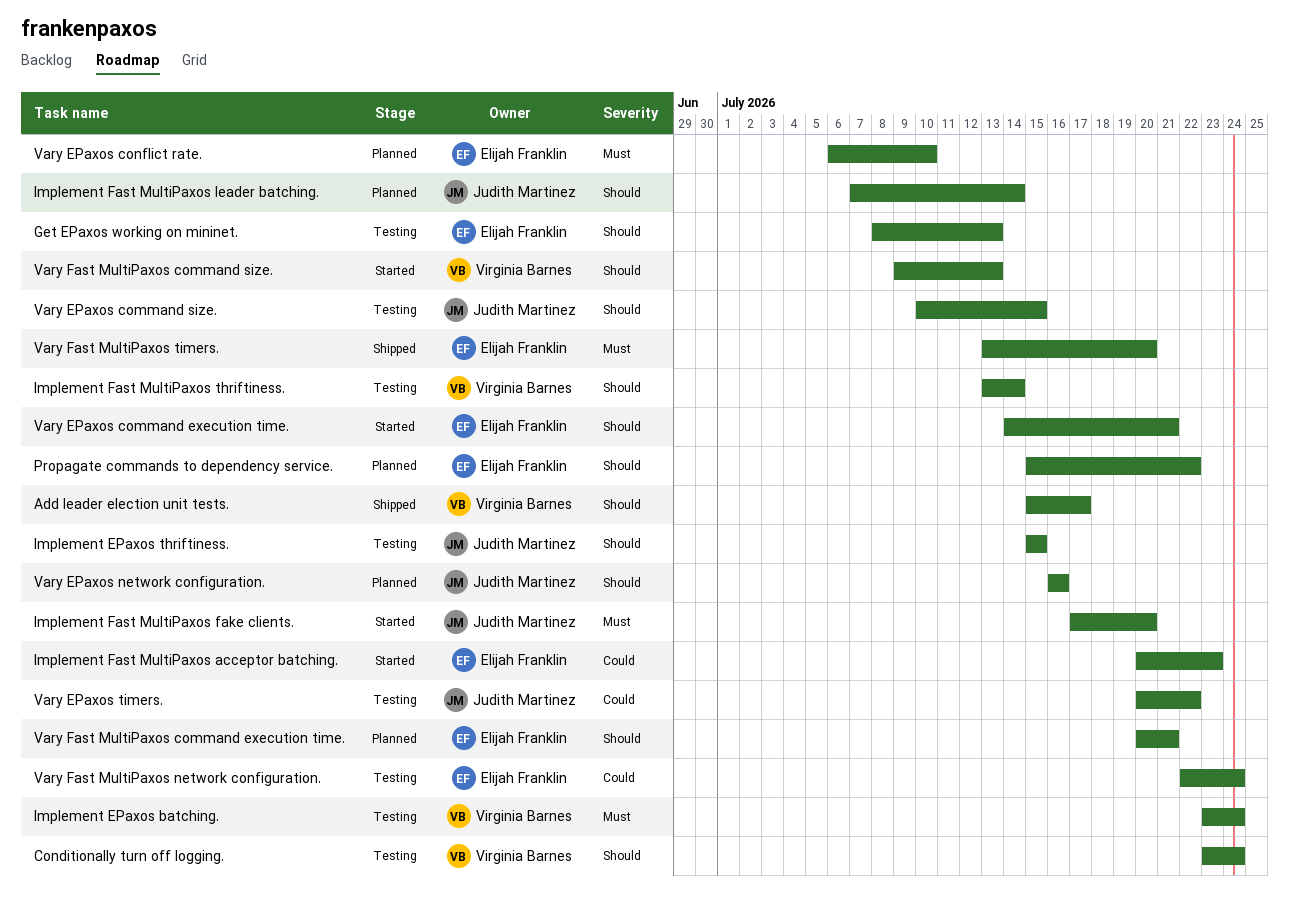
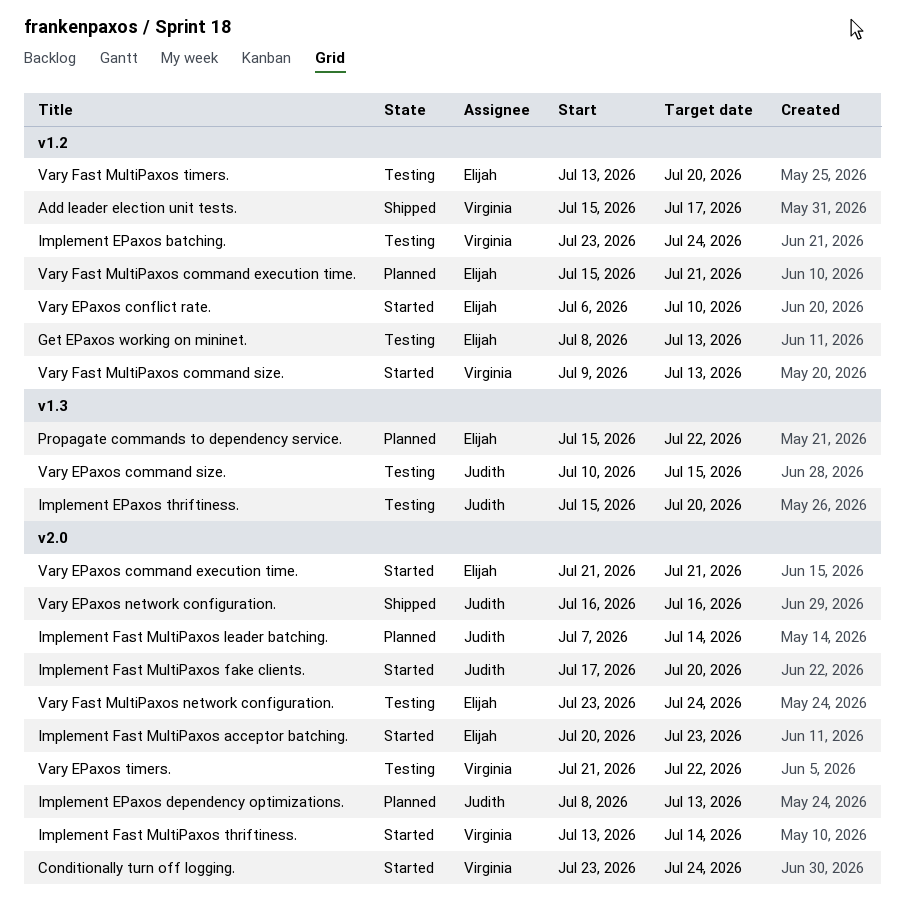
Conditionally turn off logging., status: Testing -> Started
Implement EPaxos dependency optimizations.: none -> present
Implement EPaxos thriftiness., due: Jul 15 -> Jul 20
Implement Fast MultiPaxos thriftiness., status: Testing -> Started
Vary EPaxos command execution time., start: Jul 14 -> Jul 21
Vary EPaxos conflict rate., status: Planned -> Started
Vary EPaxos network configuration., status: Planned -> Shipped
Vary EPaxos timers., owner: Judith Martinez -> Virginia Barnes
Vary EPaxos timers., start: Jul 20 -> Jul 21
Vary Fast MultiPaxos command execution time., start: Jul 20 -> Jul 15
Vary Fast MultiPaxos network configuration., start: Jul 22 -> Jul 23
Vary Fast MultiPaxos timers., status: Shipped -> Testing

